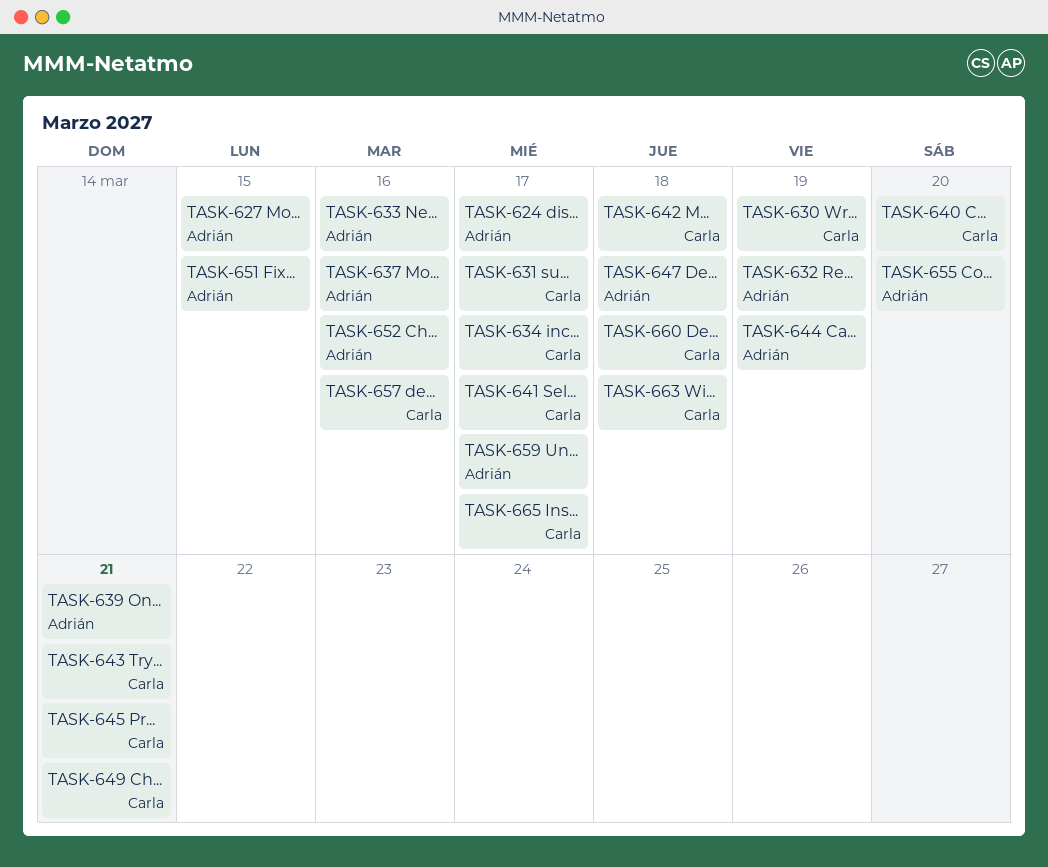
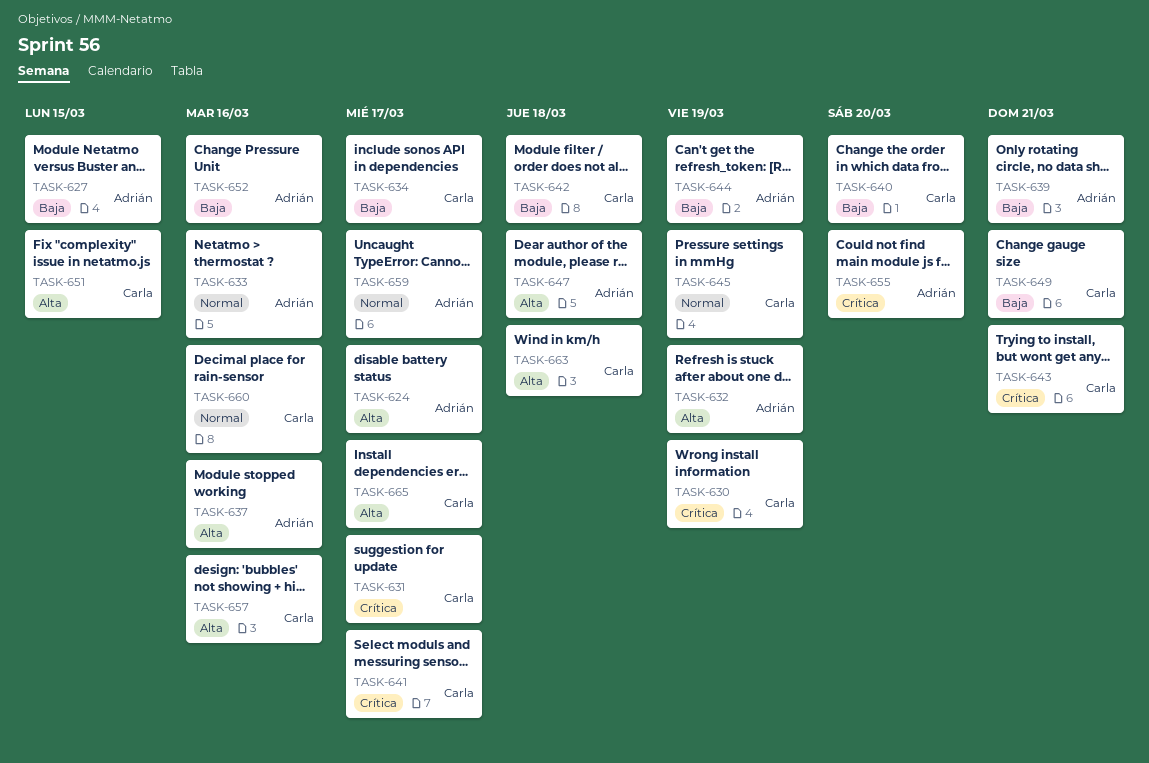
TASK-645, due: Mar 21 -> Mar 19
TASK-651, owner: Adrián -> Carla
TASK-660, due: Mar 18 -> Mar 16

